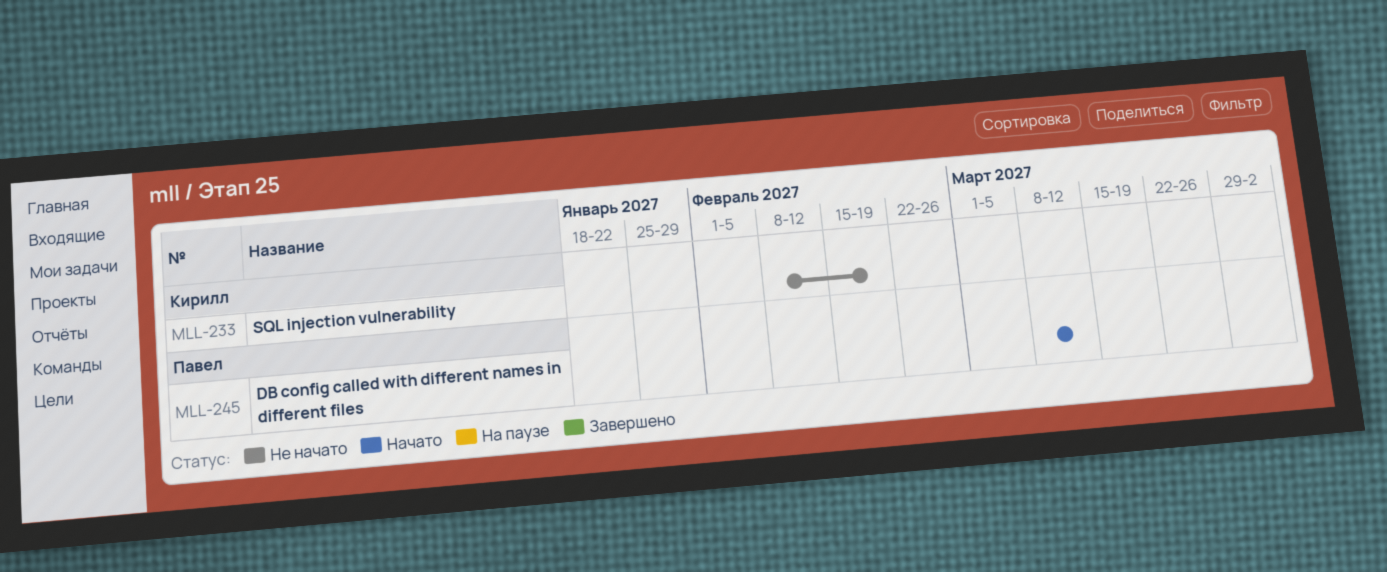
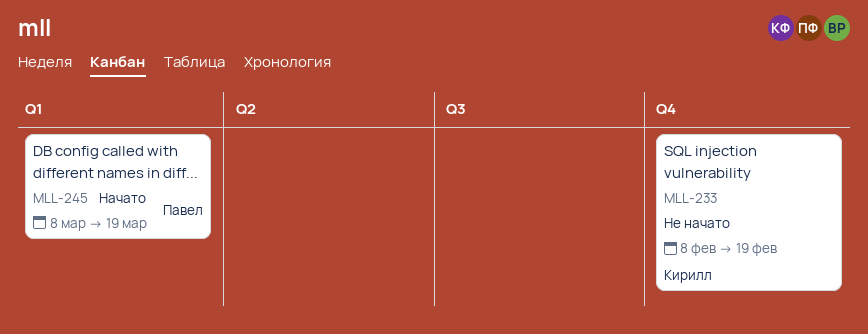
MLL-245, due: Mar 12 -> Mar 19

